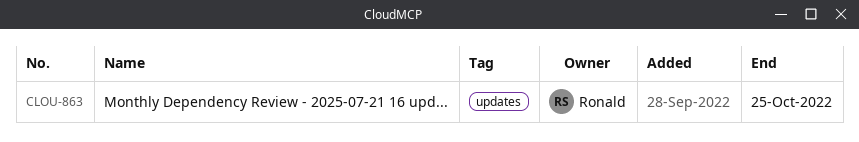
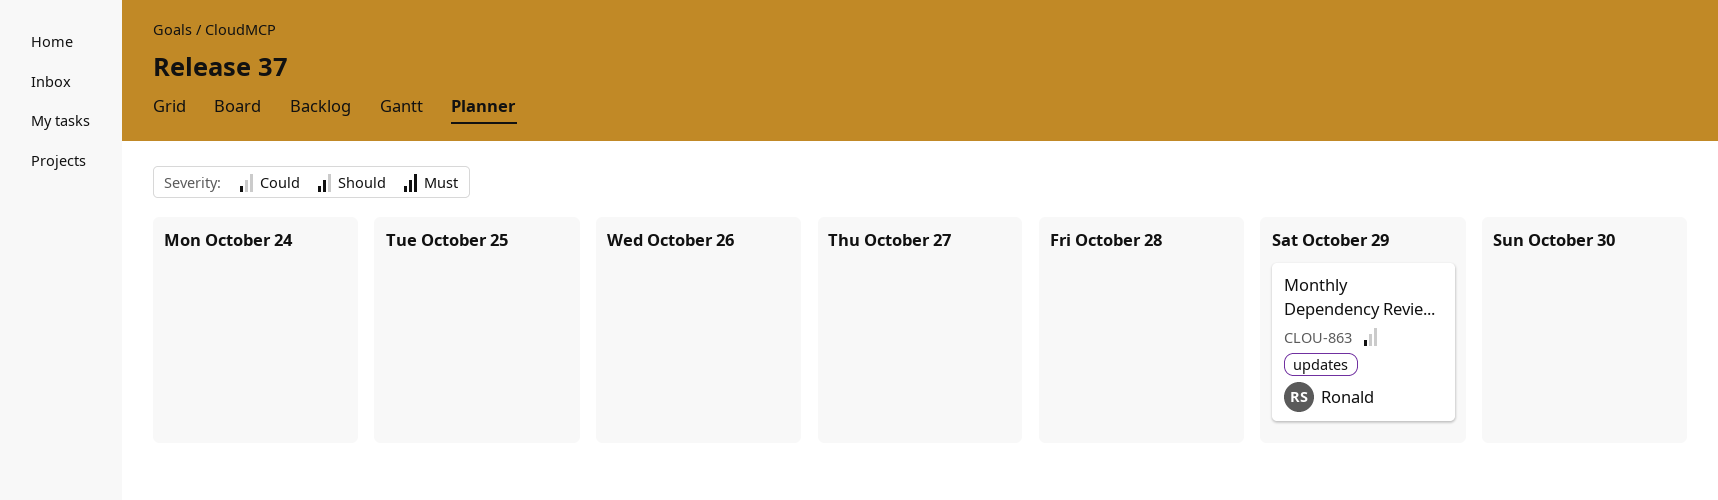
CLOU-863, due: Oct 25 -> Oct 29

